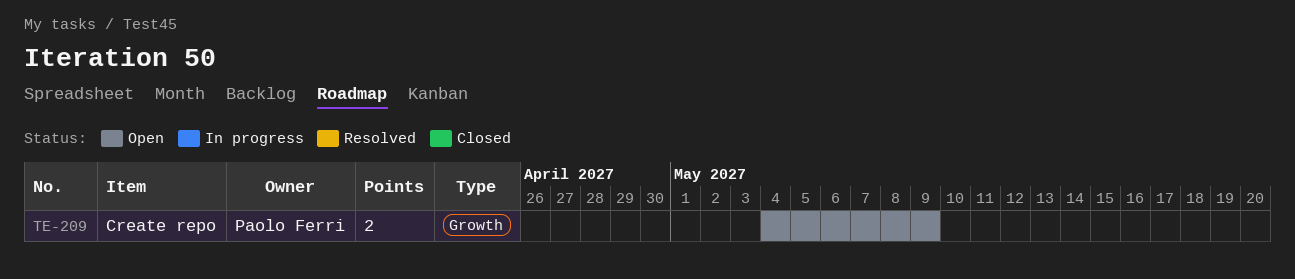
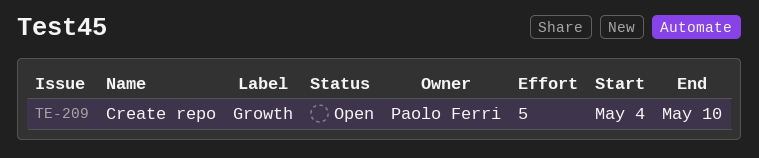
TE-209, estimate: 2 -> 5
TE-209, due: May 9 -> May 10

